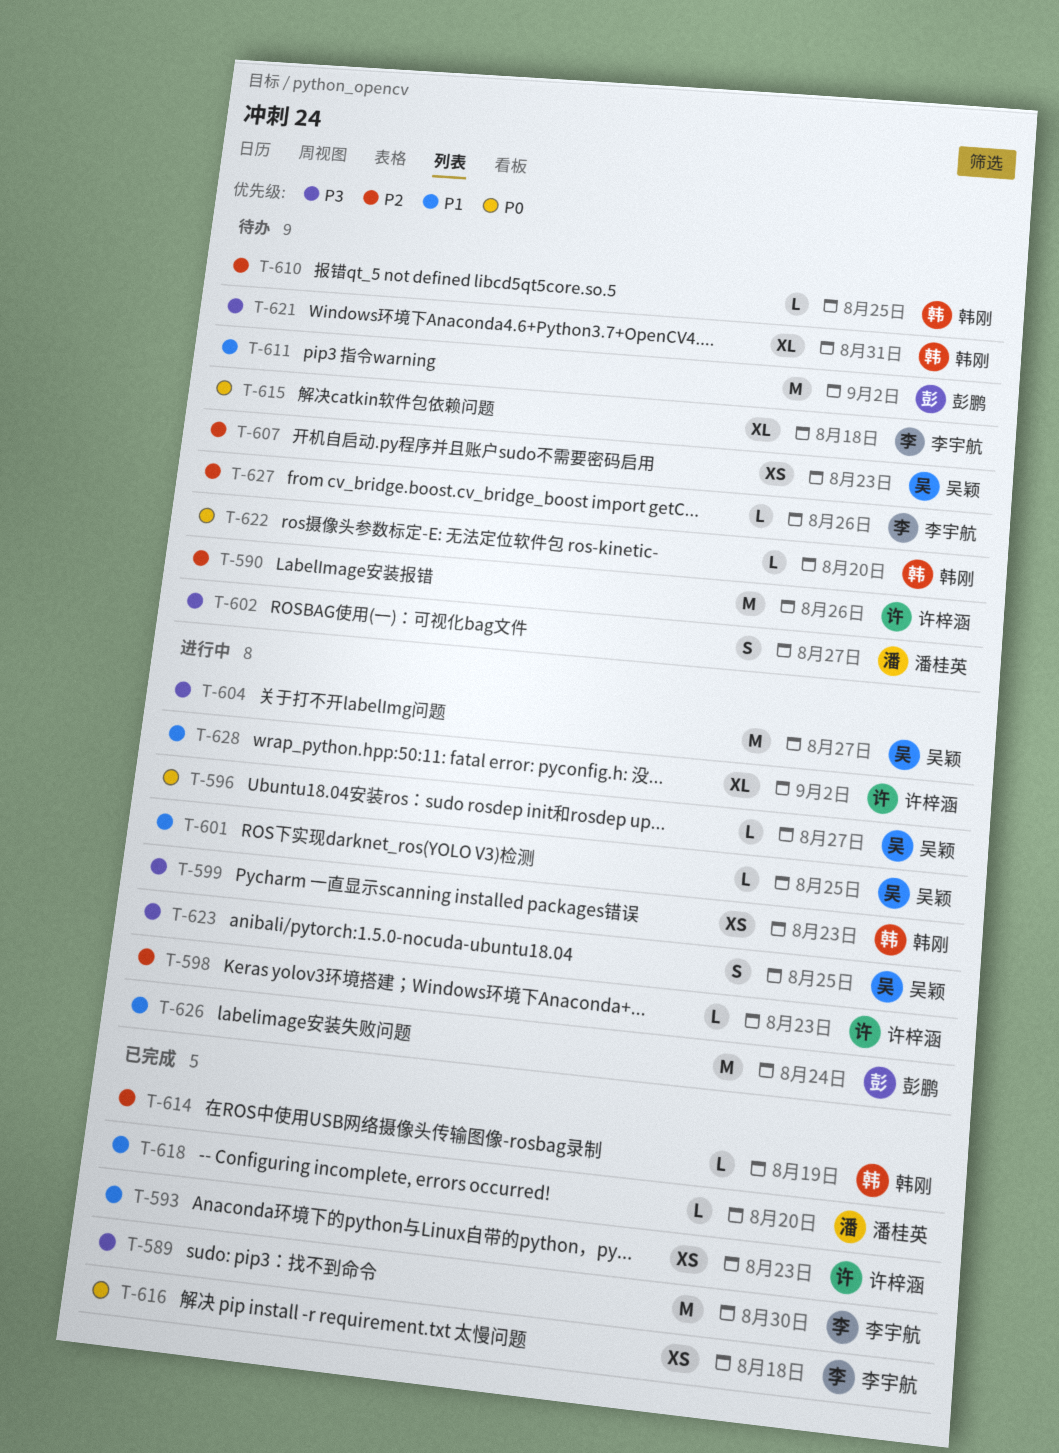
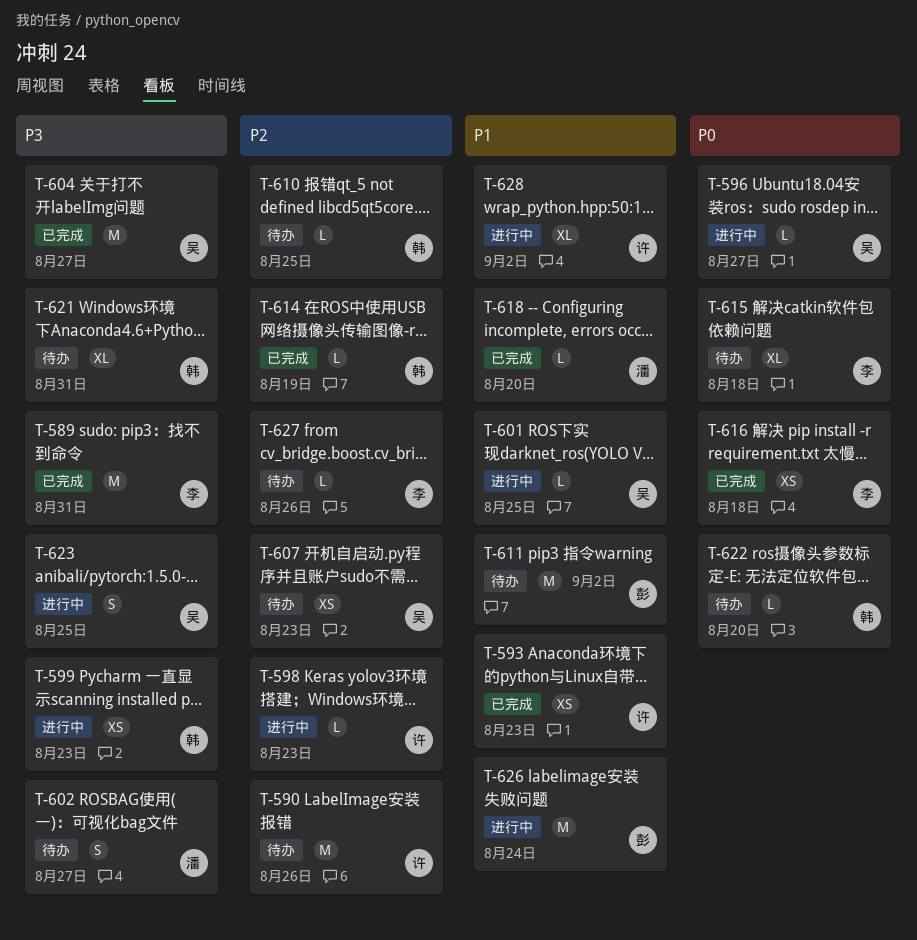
T-589, due: Aug 30 -> Aug 31
T-604, status: 进行中 -> 已完成

